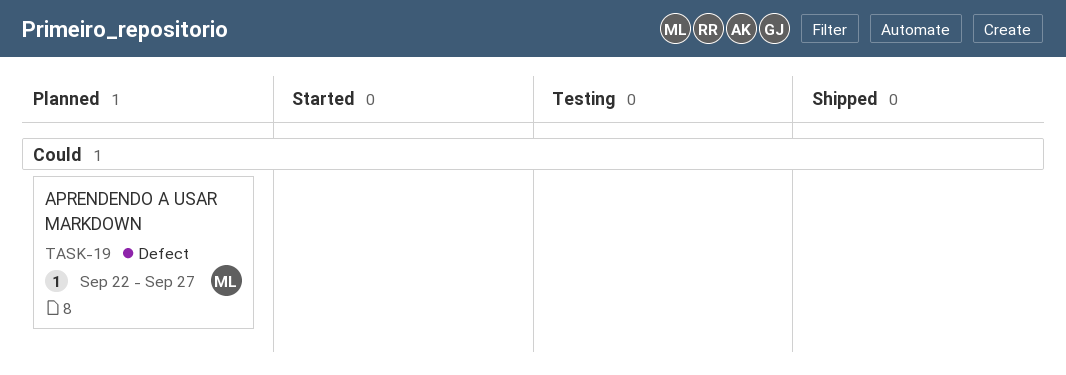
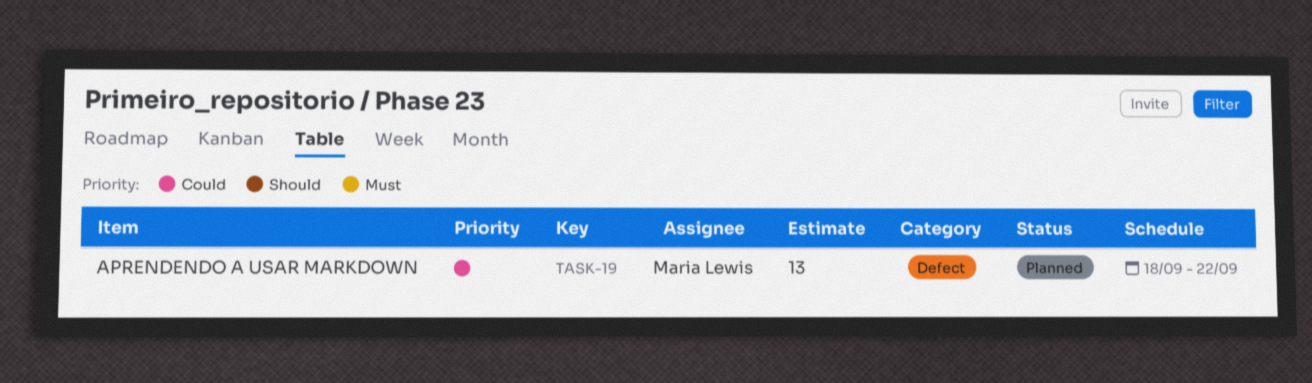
TASK-19, estimate: 1 -> 13
TASK-19, start: Sep 22 -> Sep 18
TASK-19, due: Sep 27 -> Sep 22

